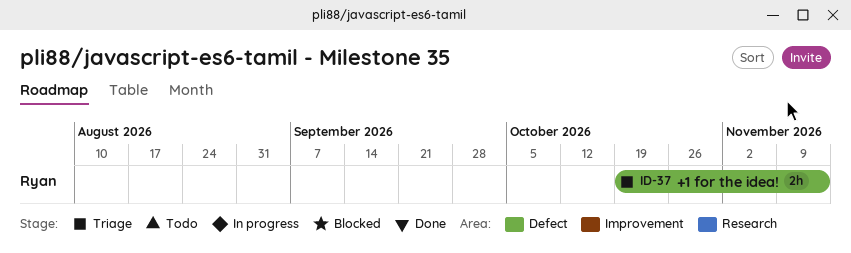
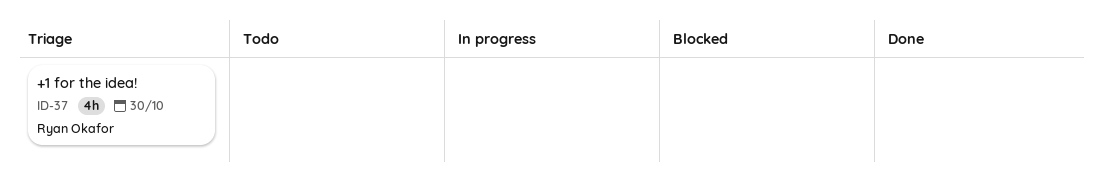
ID-37, estimate: 2h -> 4h
ID-37, due: Nov 13 -> Oct 30

